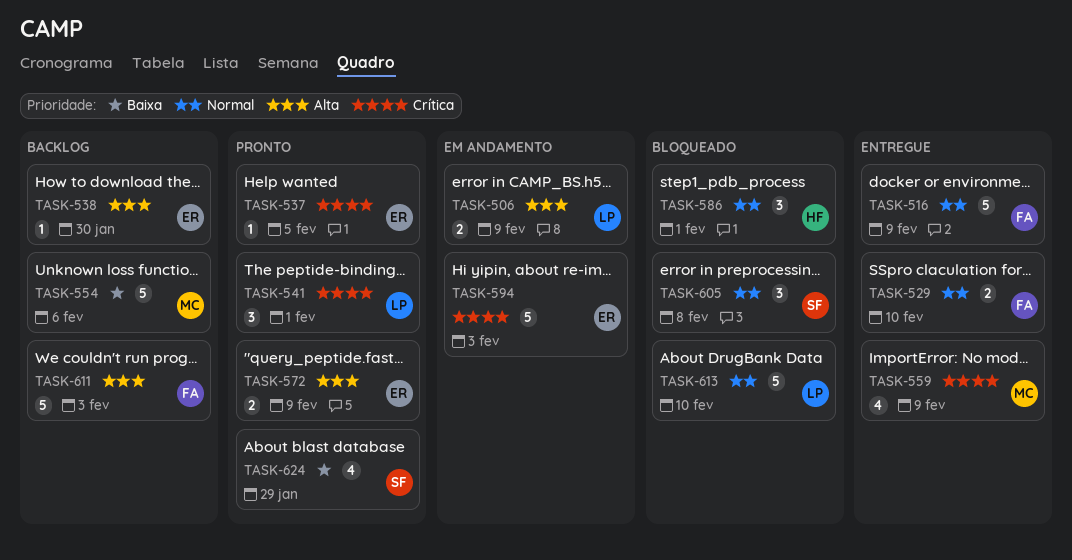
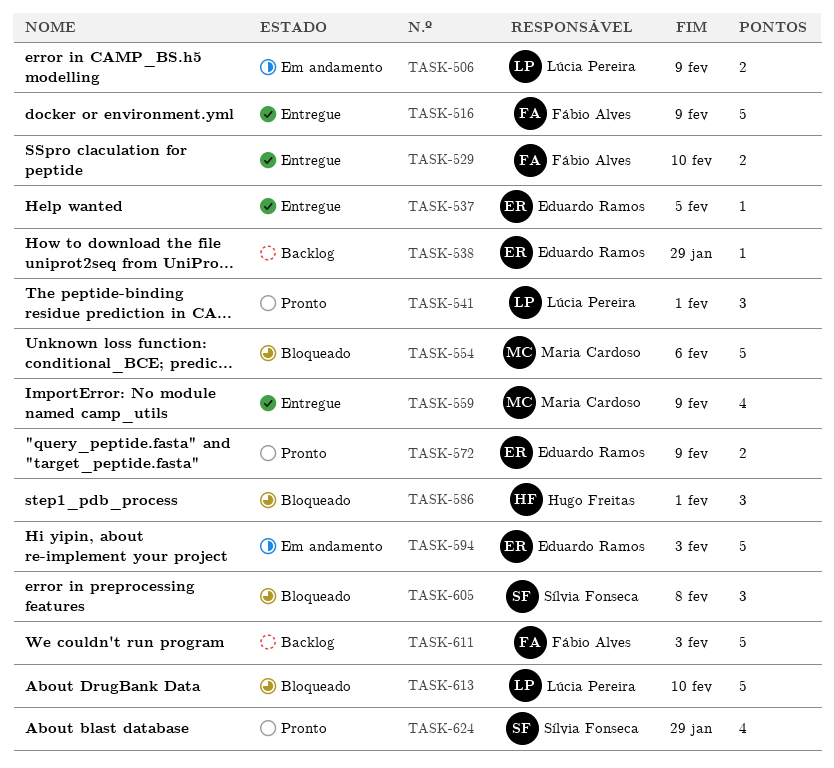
TASK-537, status: Pronto -> Entregue
TASK-538, due: Jan 30 -> Jan 29
TASK-554, status: Backlog -> Bloqueado

